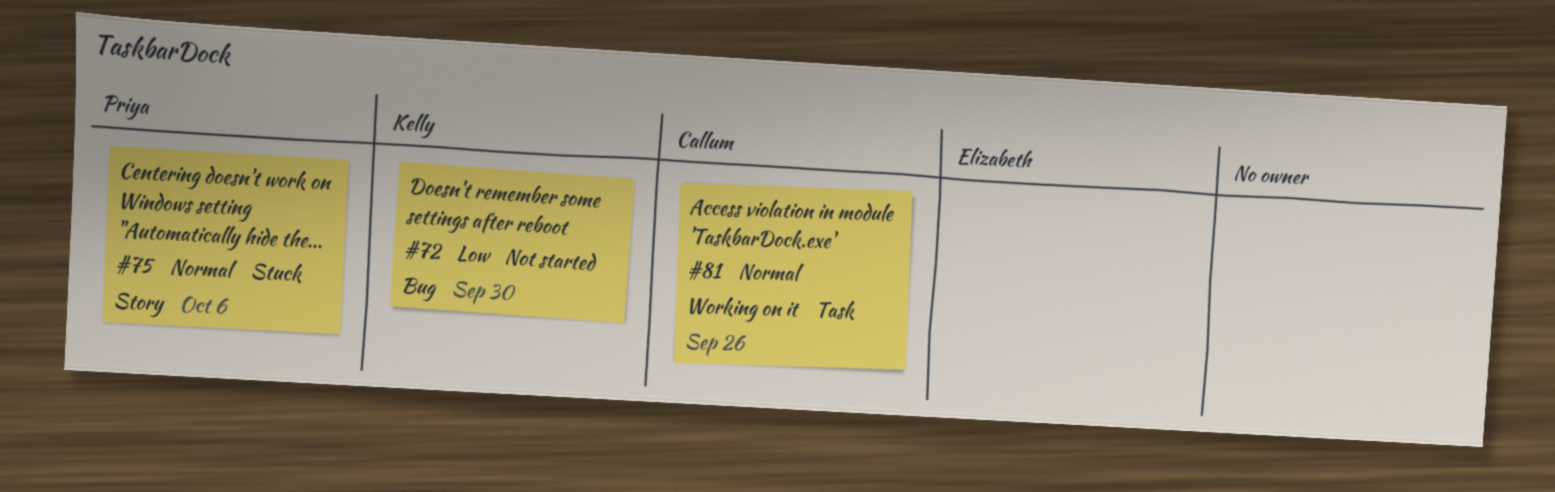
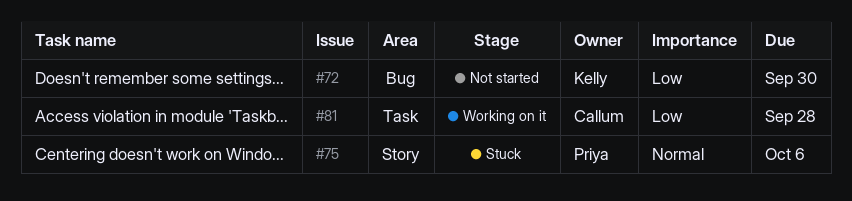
#81, priority: Normal -> Low
#81, due: Sep 26 -> Sep 28

